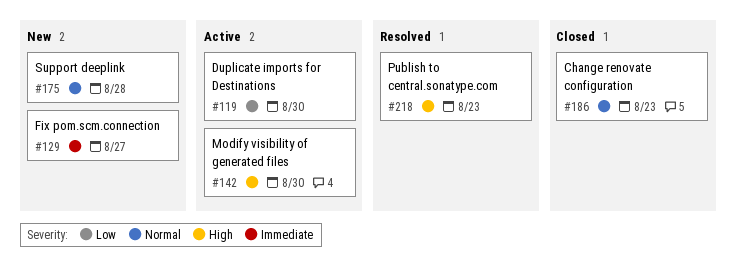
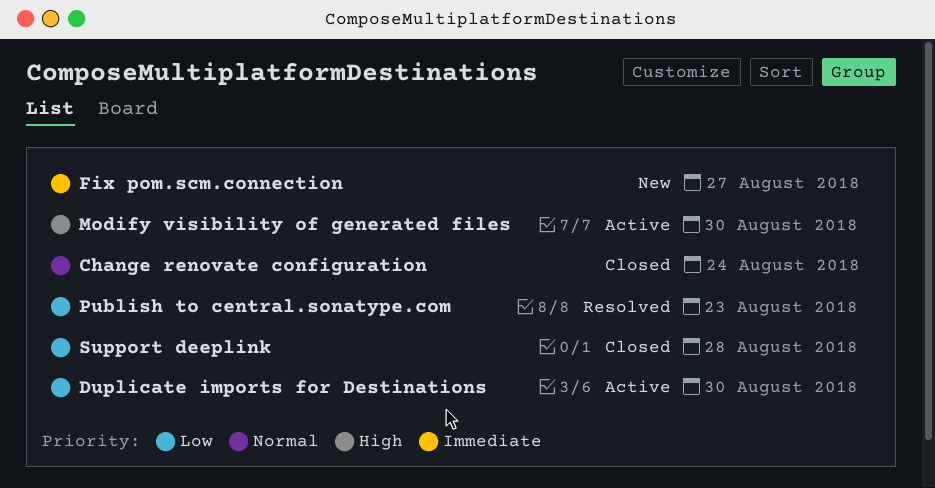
Change renovate configuration, due: Aug 23 -> Aug 24
Publish to central.sonatype.com, priority: High -> Low
Support deeplink, status: New -> Closed
Support deeplink, priority: Normal -> Low

